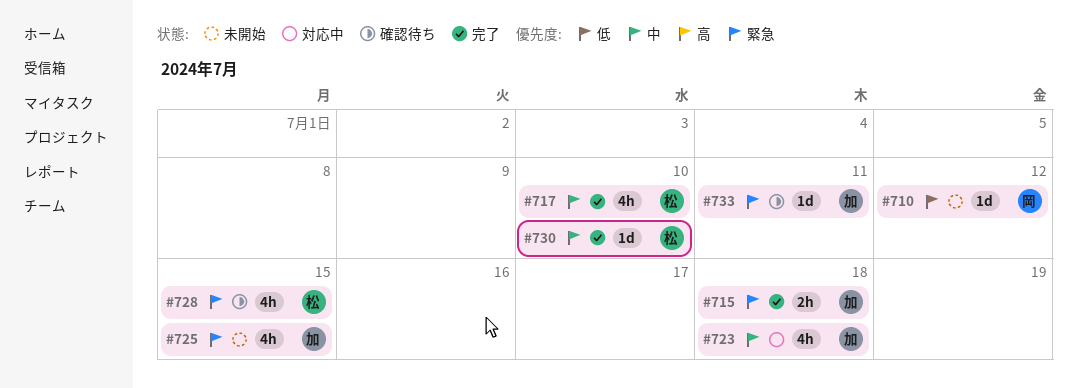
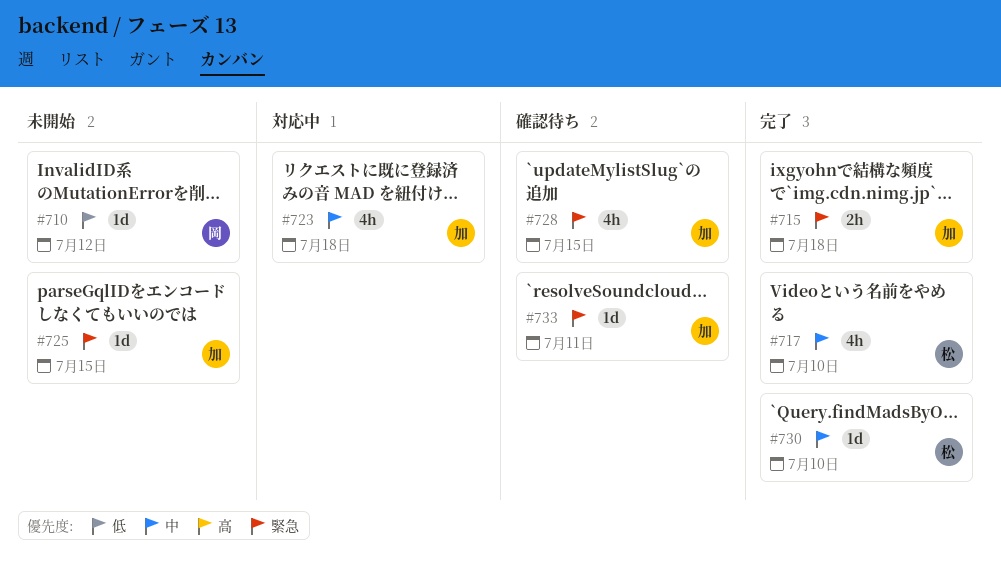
#725, estimate: 4h -> 1d
#728, owner: 松 -> 加

